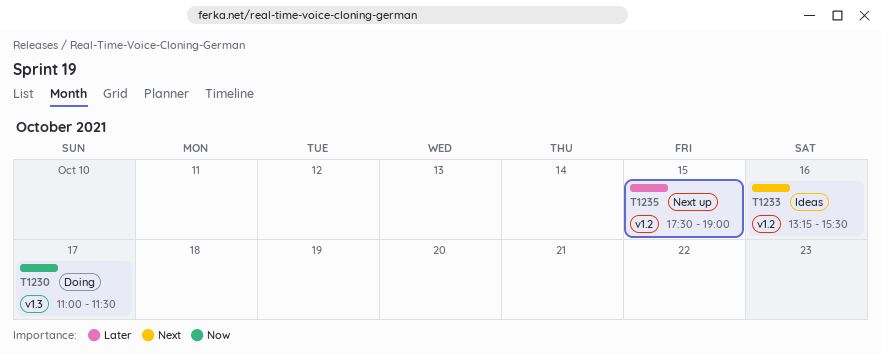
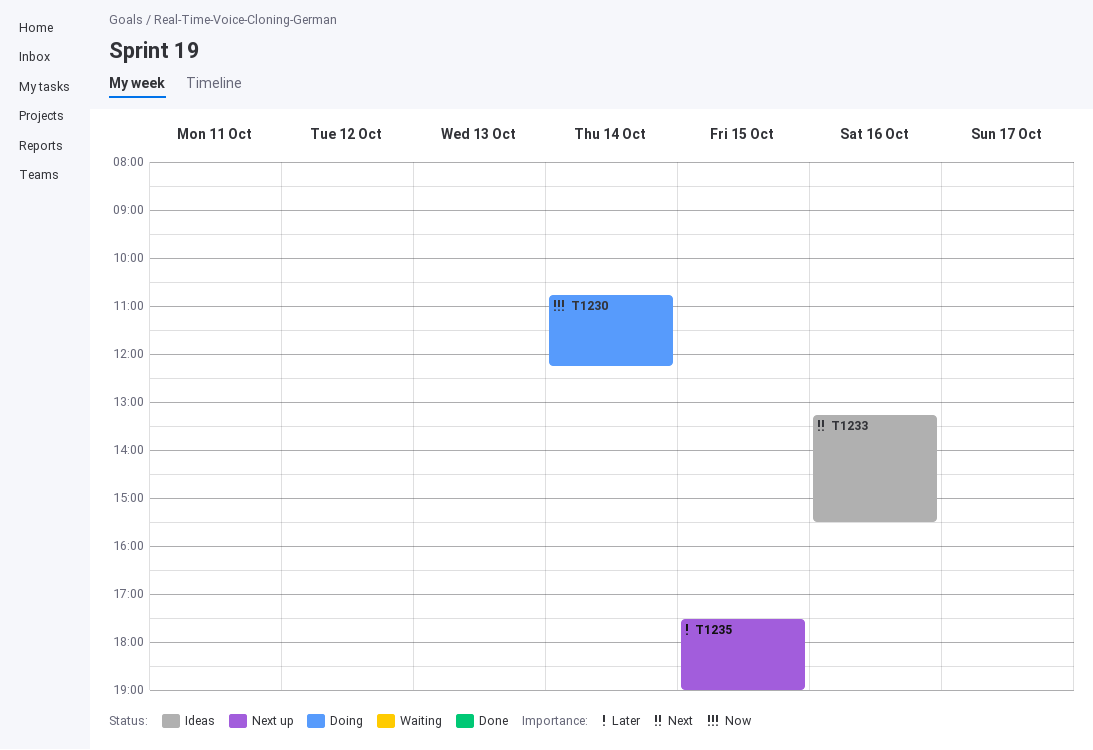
T1230, day: Oct 17 -> Oct 14
T1230, begins: 11:00 -> 10:45
T1230, ends: 11:30 -> 12:15

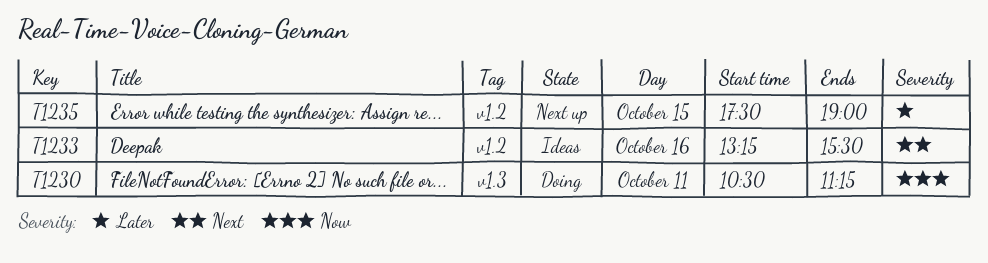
T1230, day: Oct 14 -> Oct 11
T1230, begins: 10:45 -> 10:30
T1230, ends: 12:15 -> 11:15

